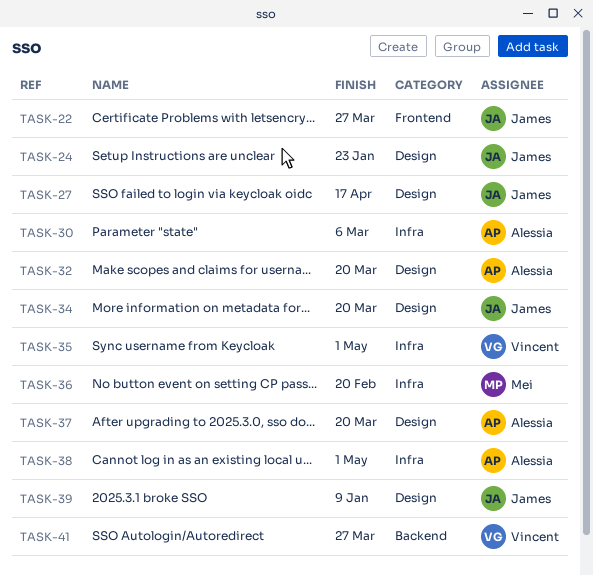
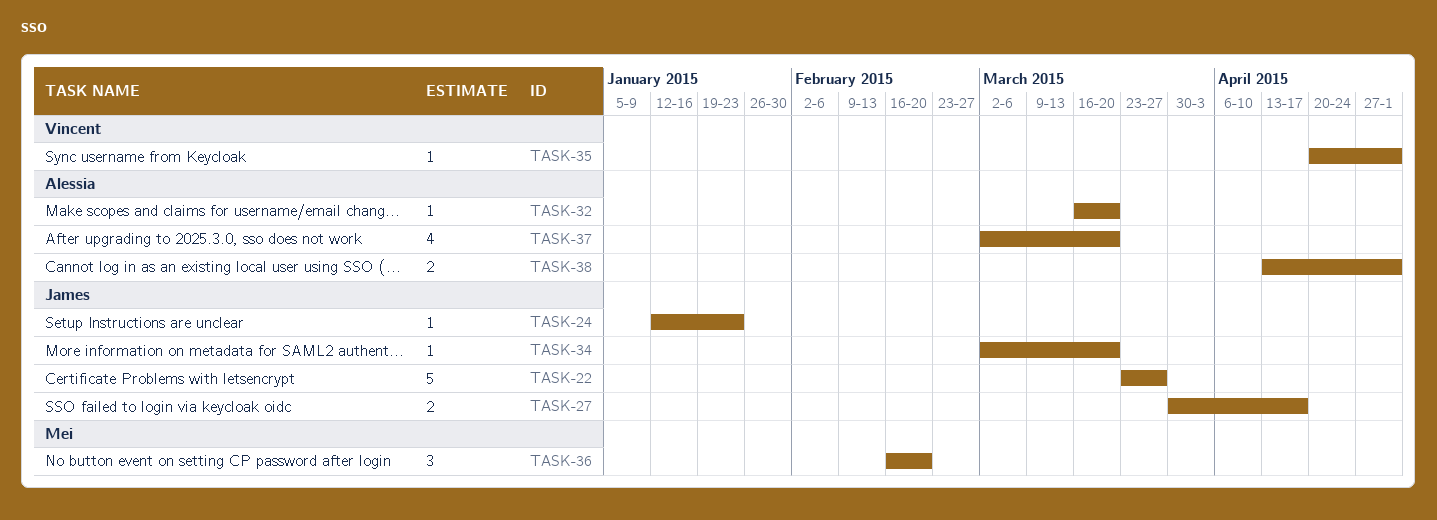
TASK-30: present -> none
TASK-39: present -> none
TASK-41: present -> none

